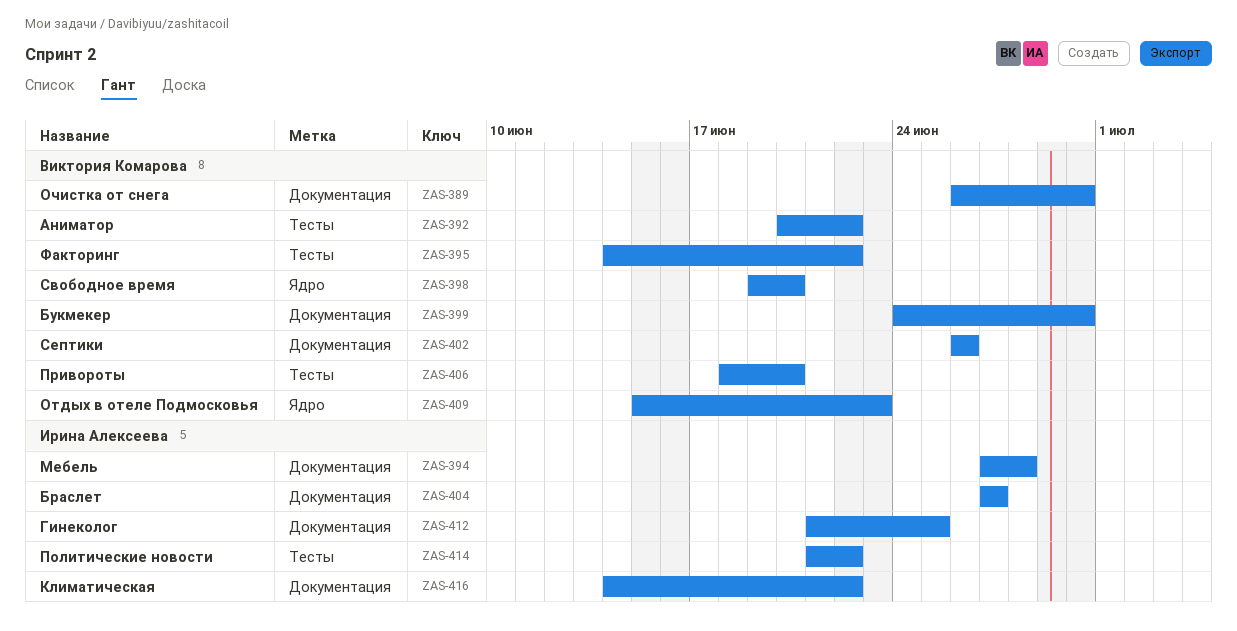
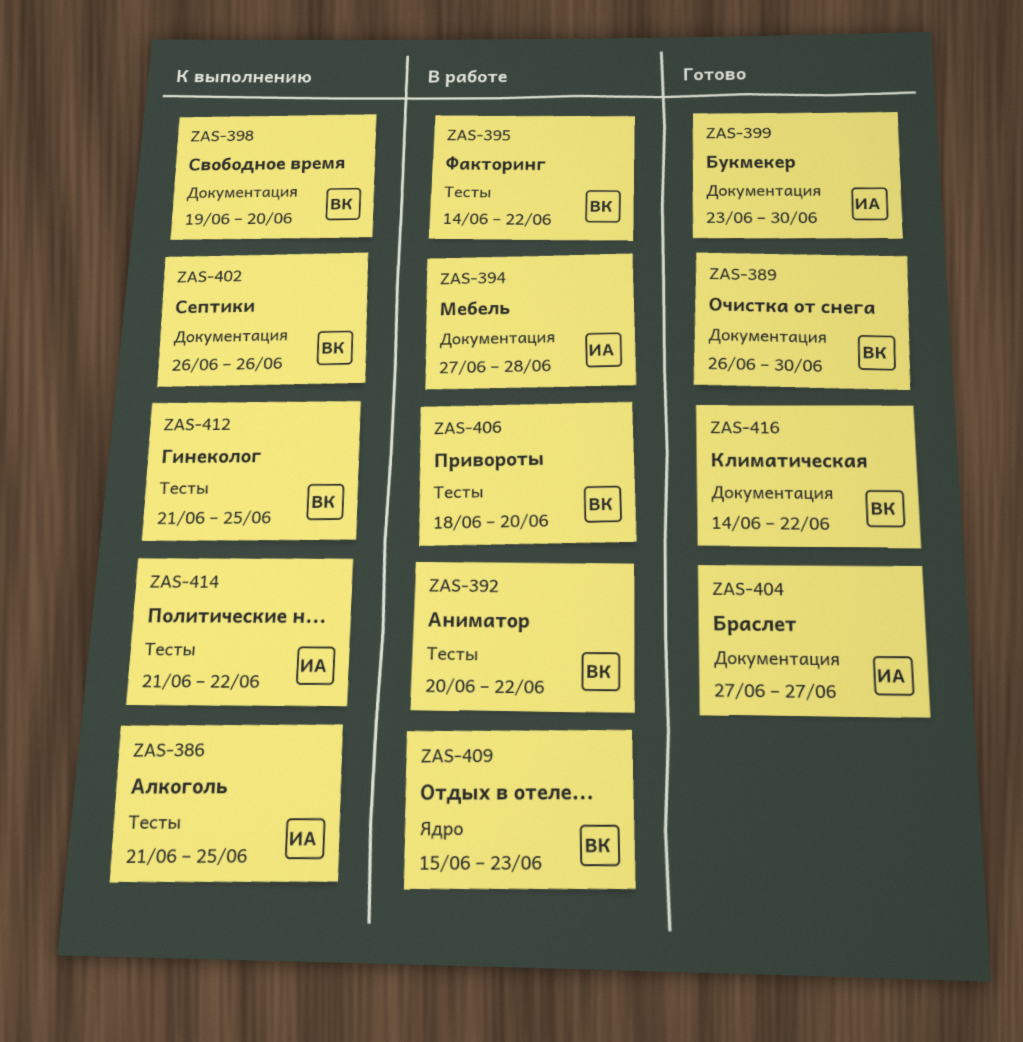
ZAS-386: none -> present
ZAS-398, label: Ядро -> Документация
ZAS-399, owner: Виктория Комарова -> Ирина Алексеева
ZAS-399, start: Jun 24 -> Jun 23
ZAS-412, owner: Ирина Алексеева -> Виктория Комарова
ZAS-412, label: Документация -> Тесты
ZAS-416, owner: Ирина Алексеева -> Виктория Комарова

